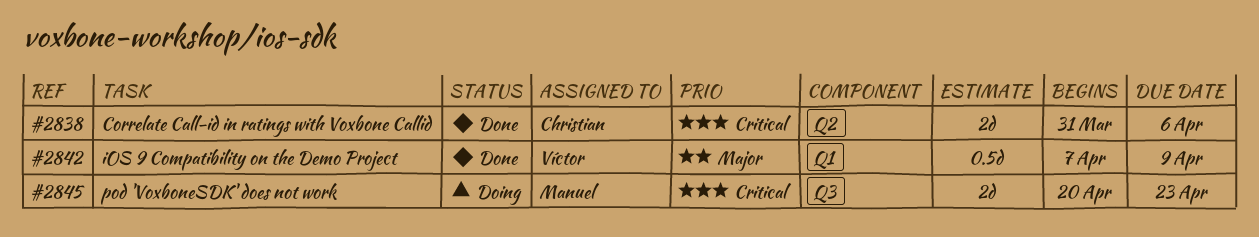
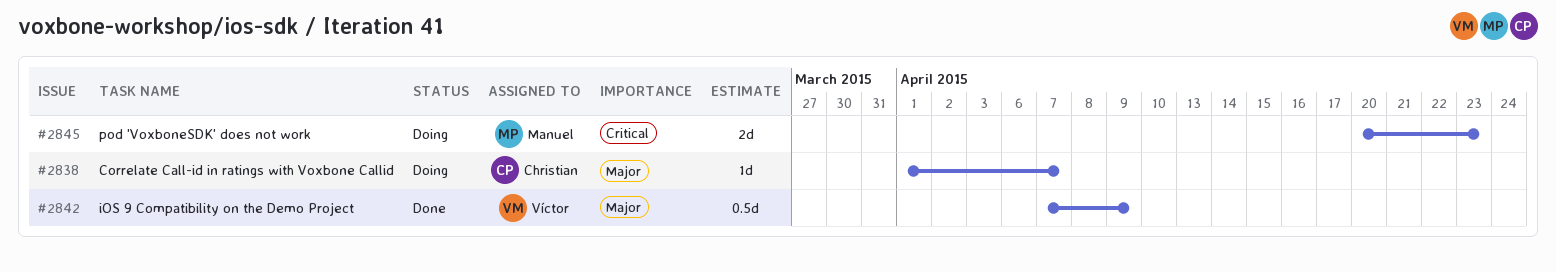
#2838, status: Done -> Doing
#2838, priority: Critical -> Major
#2838, estimate: 2d -> 1d
#2838, start: Mar 31 -> Apr 1
#2838, due: Apr 6 -> Apr 7

